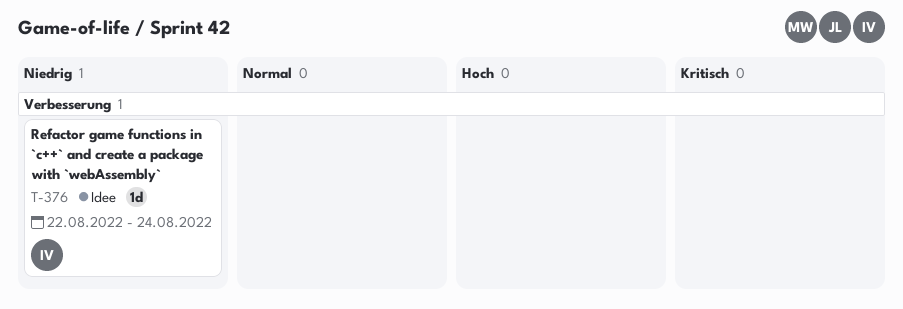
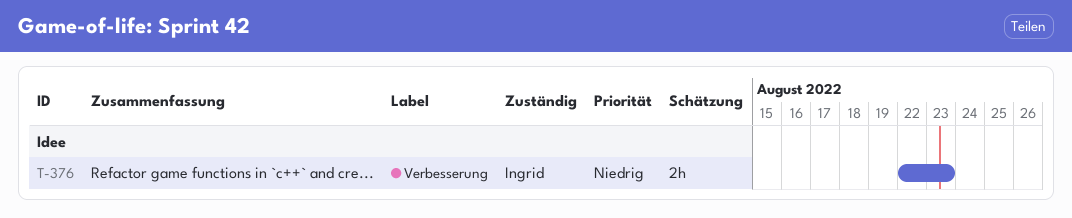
T-376, estimate: 1d -> 2h
T-376, due: Aug 24 -> Aug 23

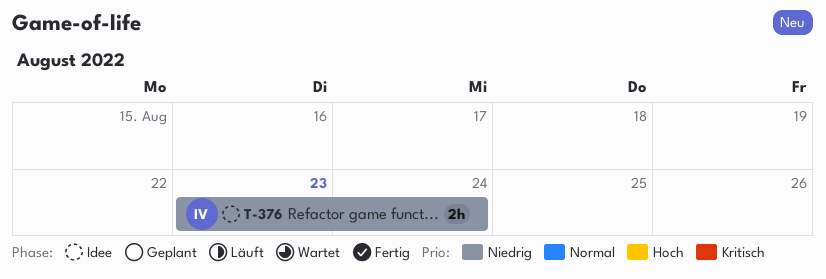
T-376, start: Aug 22 -> Aug 23
T-376, due: Aug 23 -> Aug 24

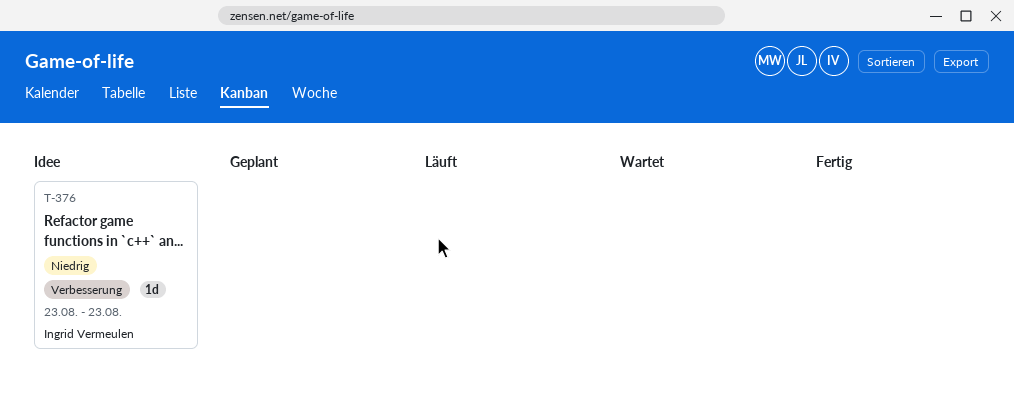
T-376, estimate: 2h -> 1d
T-376, due: Aug 24 -> Aug 23

